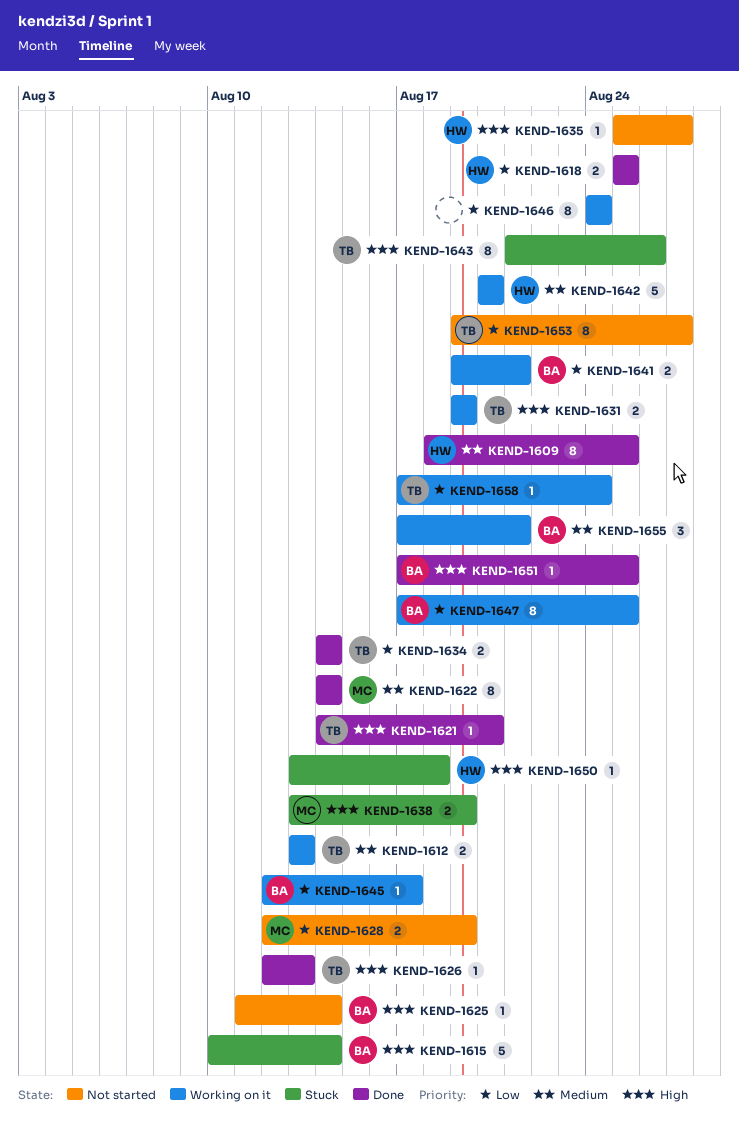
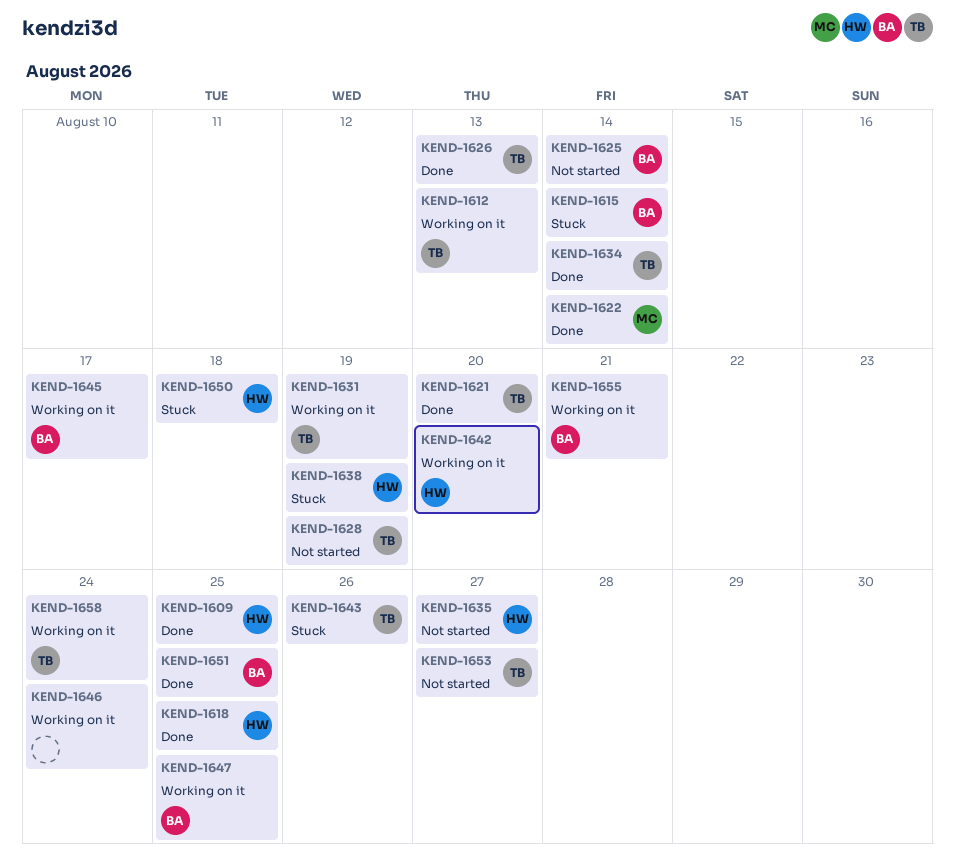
KEND-1628, owner: MC -> TB
KEND-1638, owner: MC -> HW
KEND-1641: present -> none

